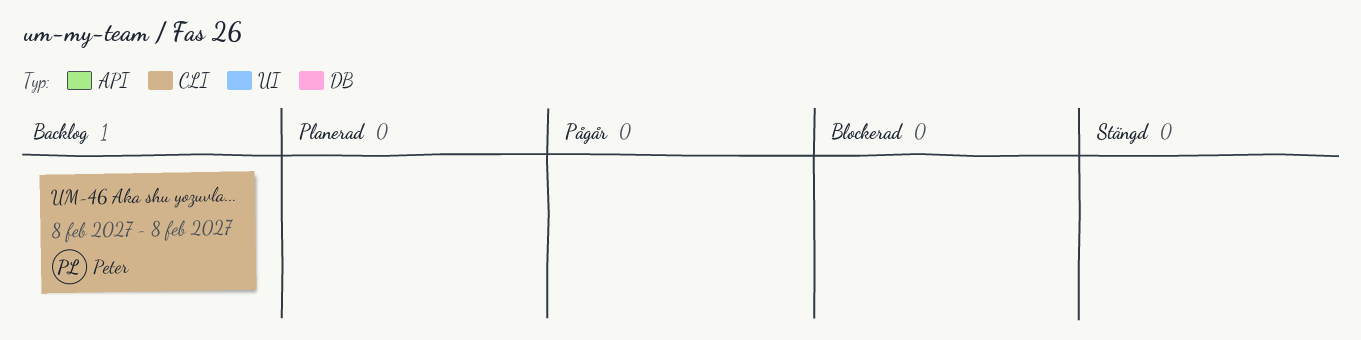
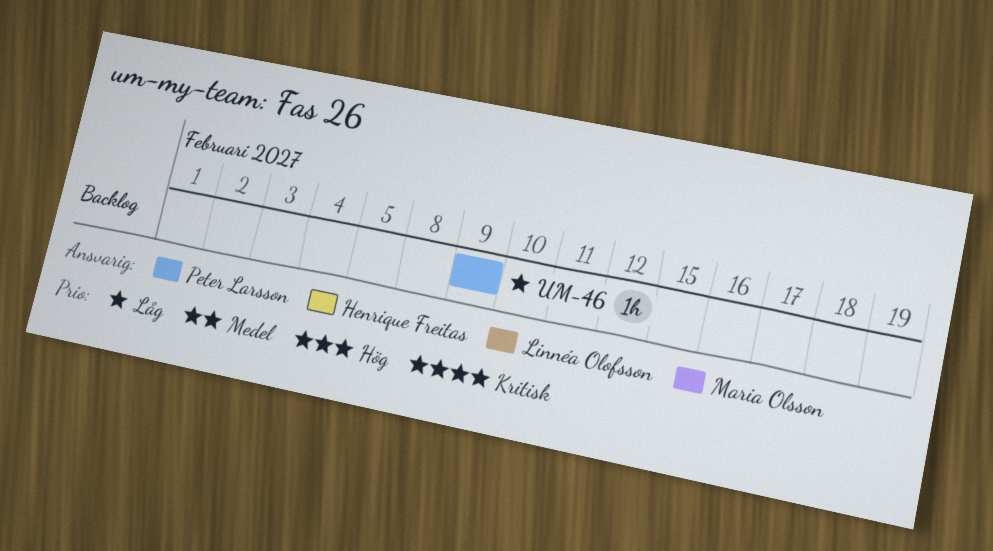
UM-46, start: Feb 8 -> Feb 9
UM-46, due: Feb 8 -> Feb 9

